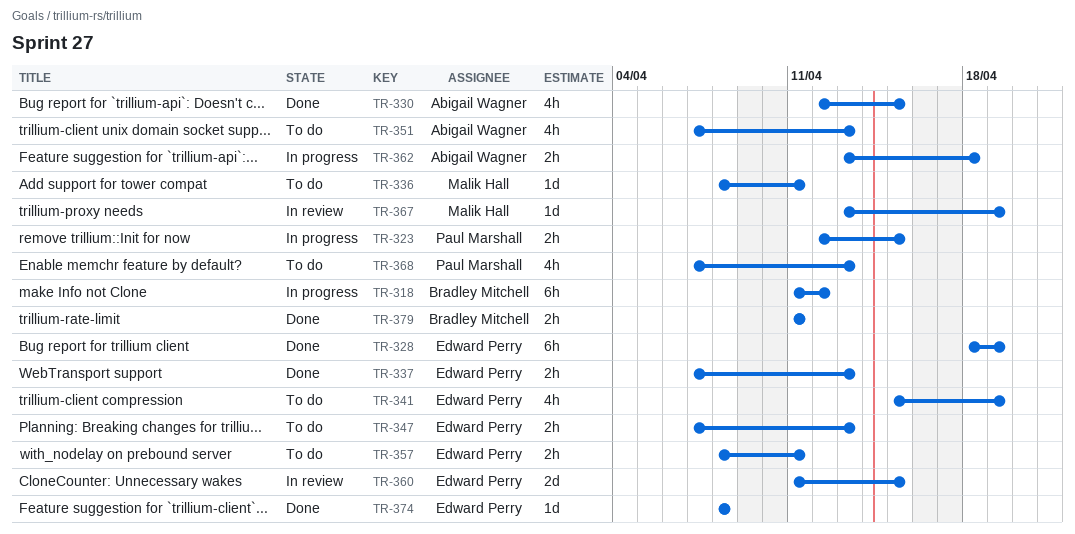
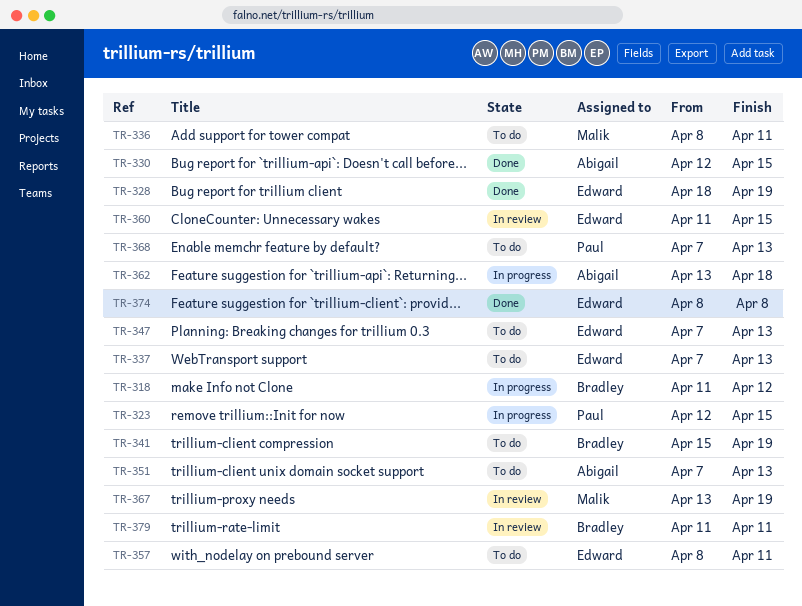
TR-337, status: Done -> To do
TR-341, owner: Edward Perry -> Bradley Mitchell
TR-379, status: Done -> In review

